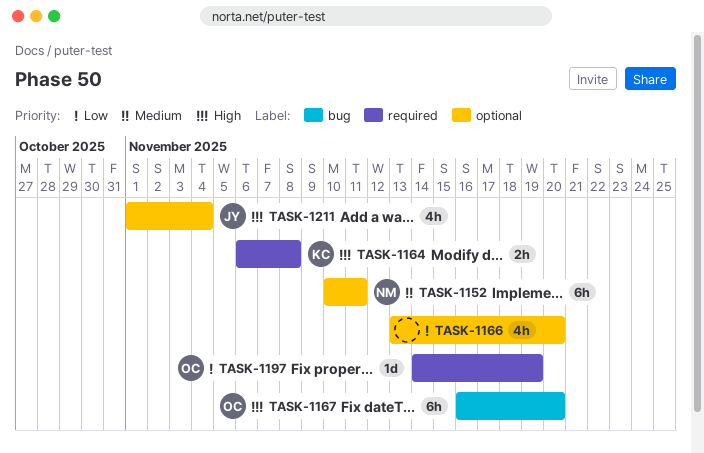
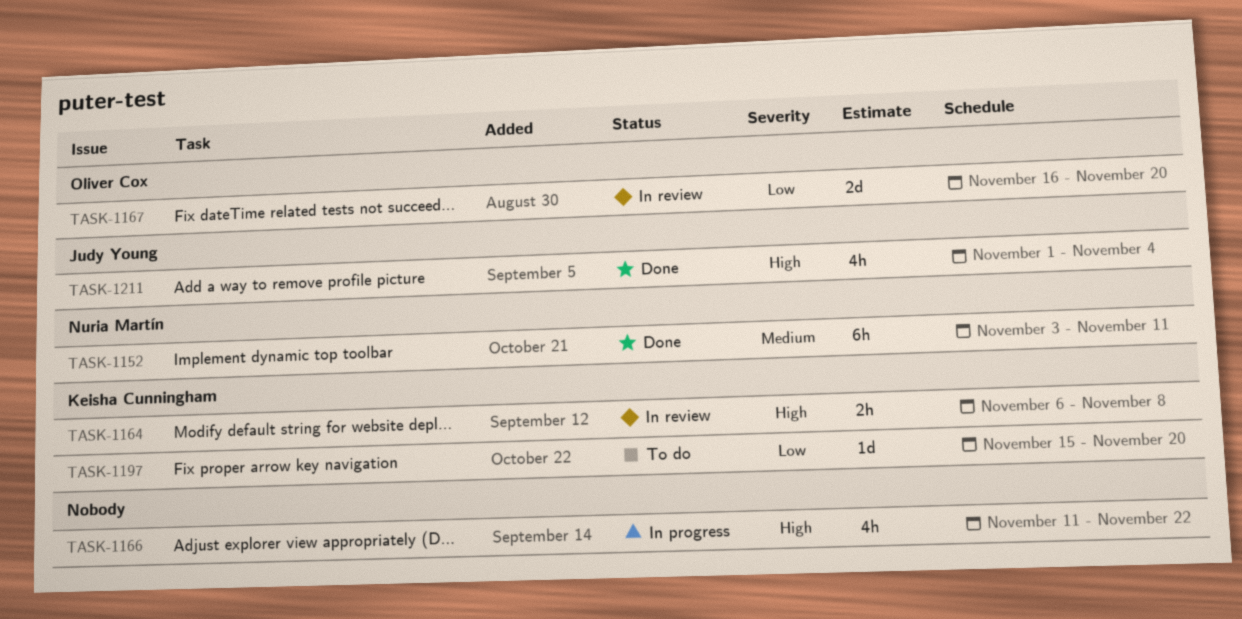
TASK-1152, start: Nov 10 -> Nov 3
TASK-1166, priority: Low -> High
TASK-1166, start: Nov 13 -> Nov 11
TASK-1166, due: Nov 20 -> Nov 22
TASK-1167, priority: High -> Low
TASK-1167, estimate: 6h -> 2d
TASK-1197, owner: Oliver Cox -> Keisha Cunningham
TASK-1197, start: Nov 14 -> Nov 15
TASK-1197, due: Nov 19 -> Nov 20

